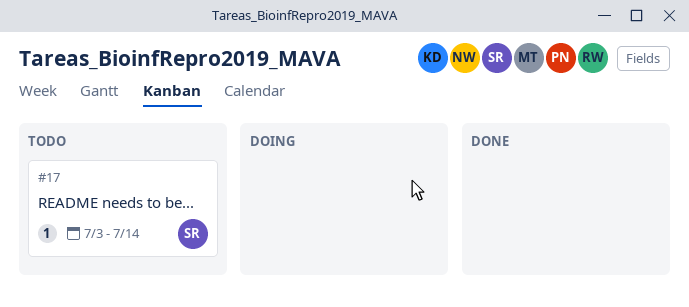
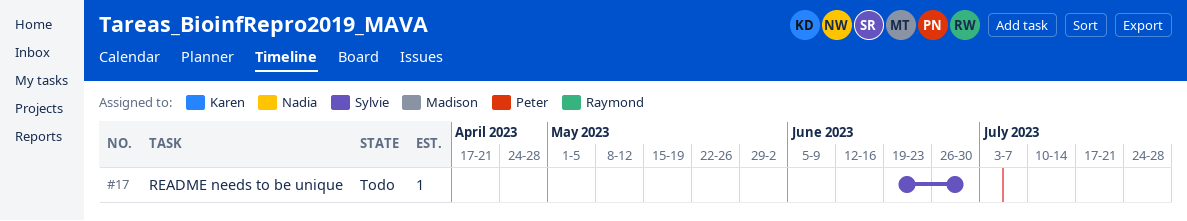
#17, start: Jul 3 -> Jun 19
#17, due: Jul 14 -> Jun 30

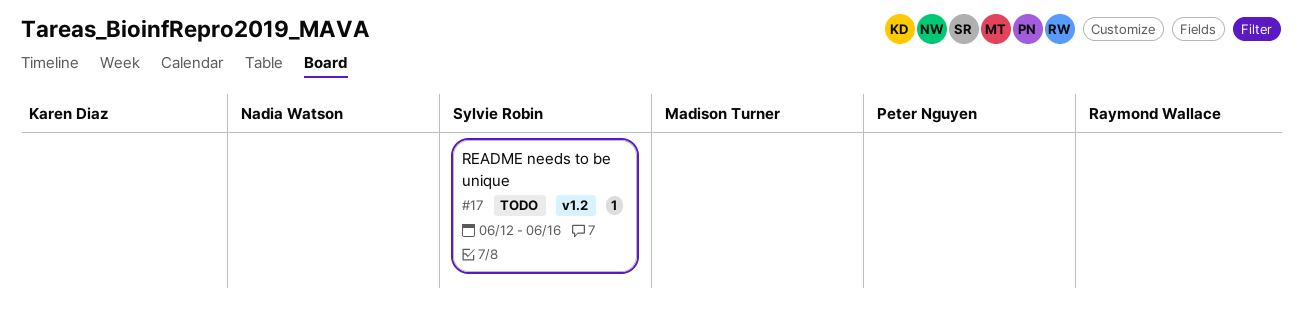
#17, start: Jun 19 -> Jun 12
#17, due: Jun 30 -> Jun 16

